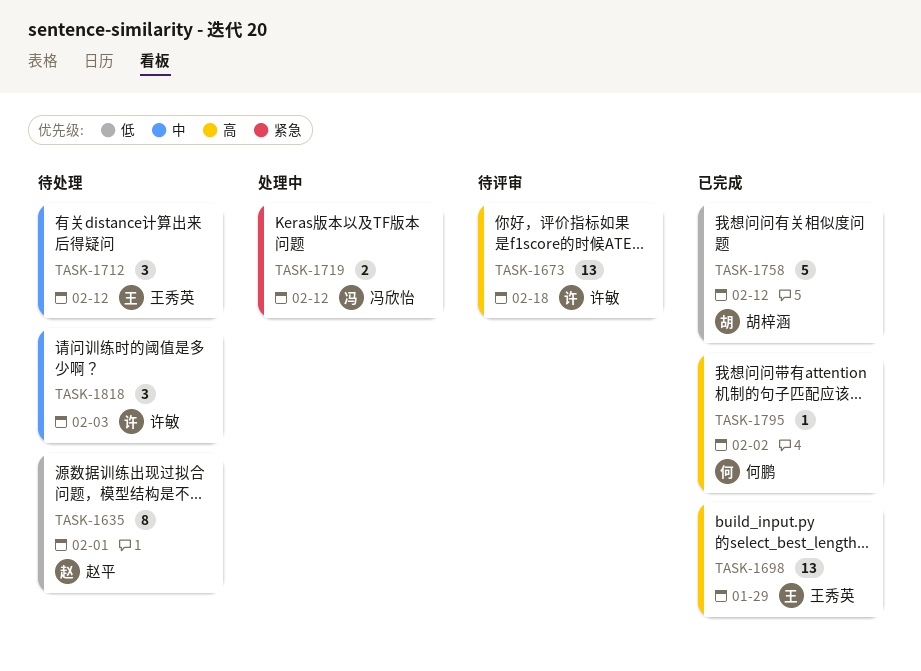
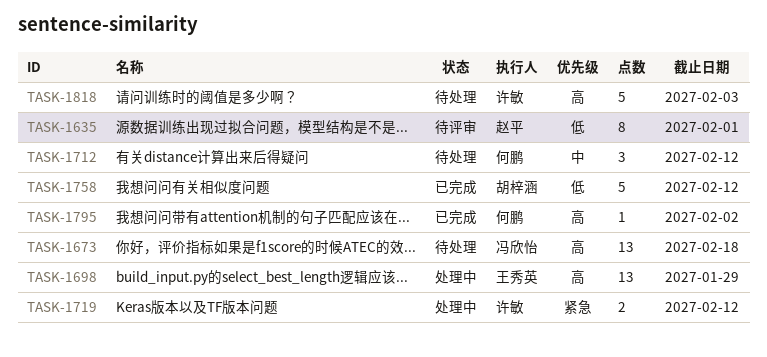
TASK-1635, status: 待处理 -> 待评审
TASK-1673, status: 待评审 -> 待处理
TASK-1673, owner: 许敏 -> 冯欣怡
TASK-1698, status: 已完成 -> 处理中
TASK-1712, owner: 王秀英 -> 何鹏
TASK-1719, owner: 冯欣怡 -> 许敏
TASK-1818, priority: 中 -> 高
TASK-1818, estimate: 3 -> 5

